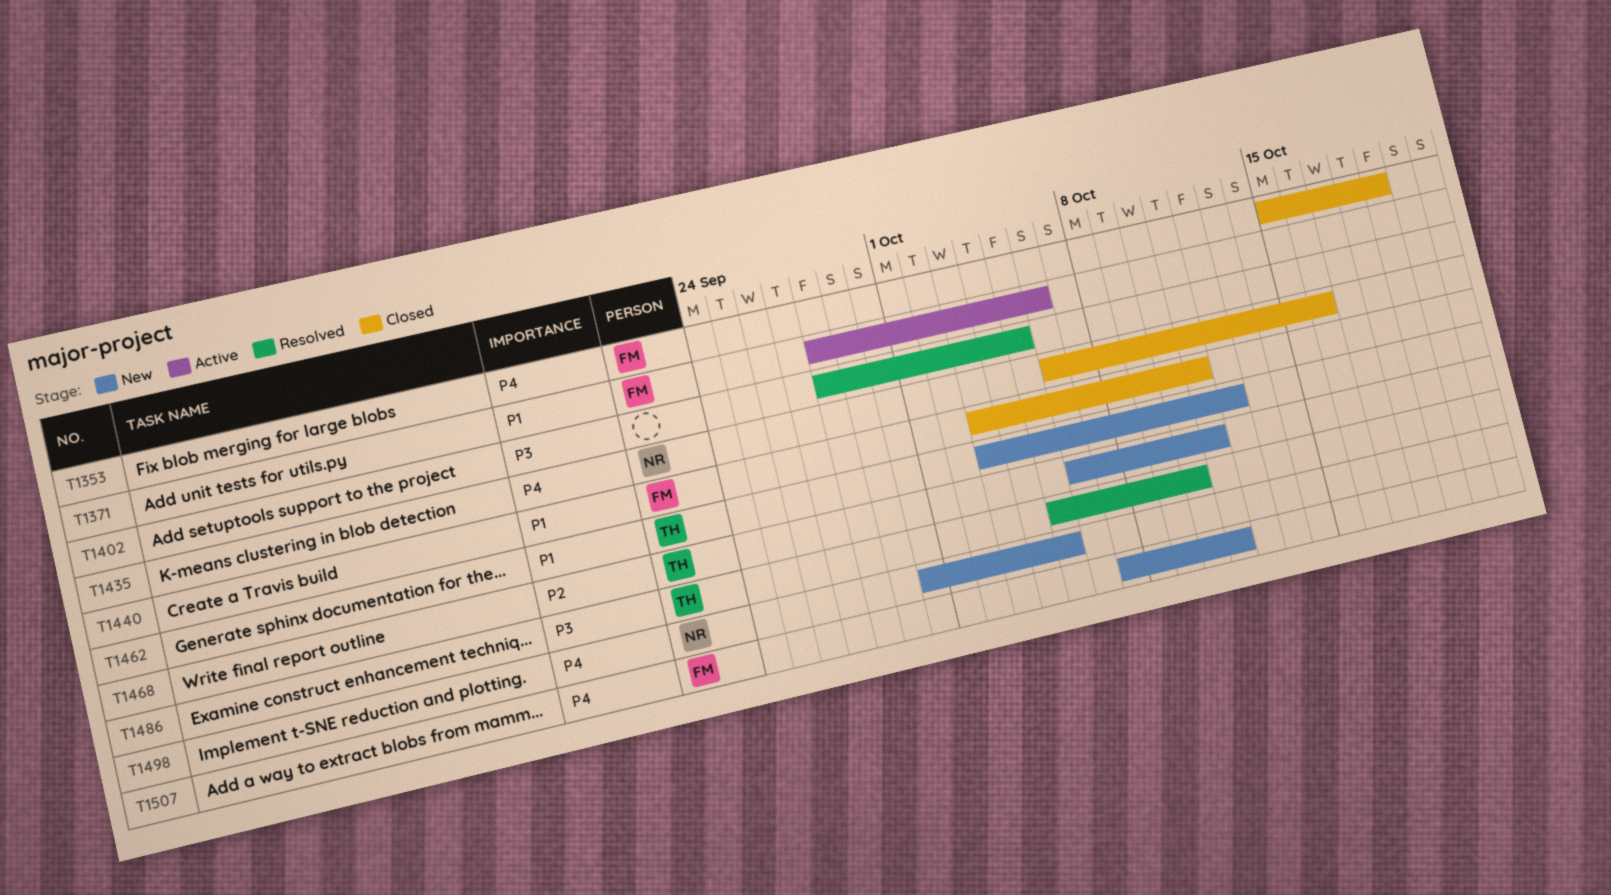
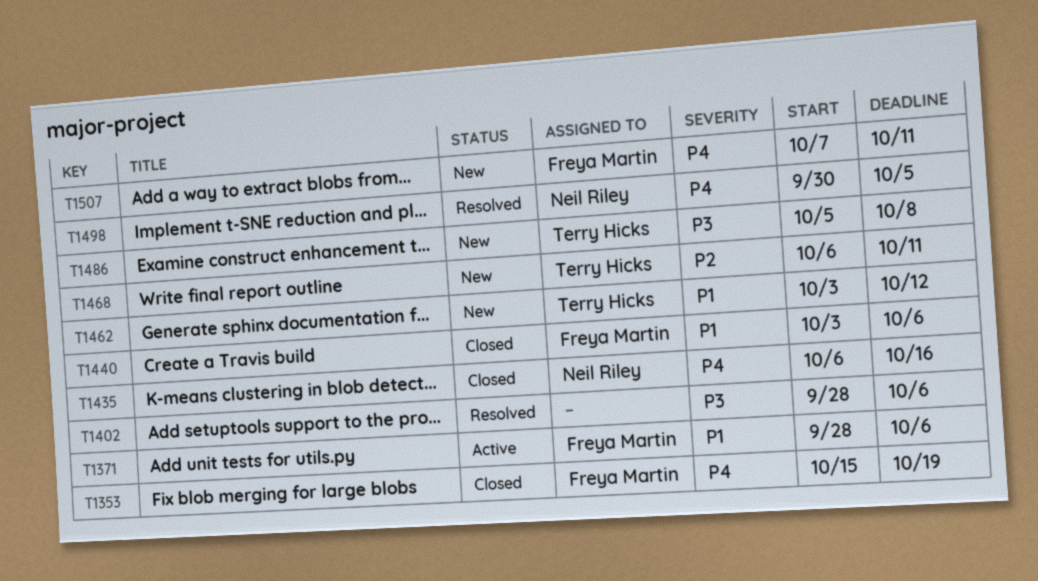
T1402, due: Oct 5 -> Oct 6
T1440, due: Oct 11 -> Oct 6
T1486, status: Resolved -> New
T1486, due: Oct 10 -> Oct 8
T1498, status: New -> Resolved

